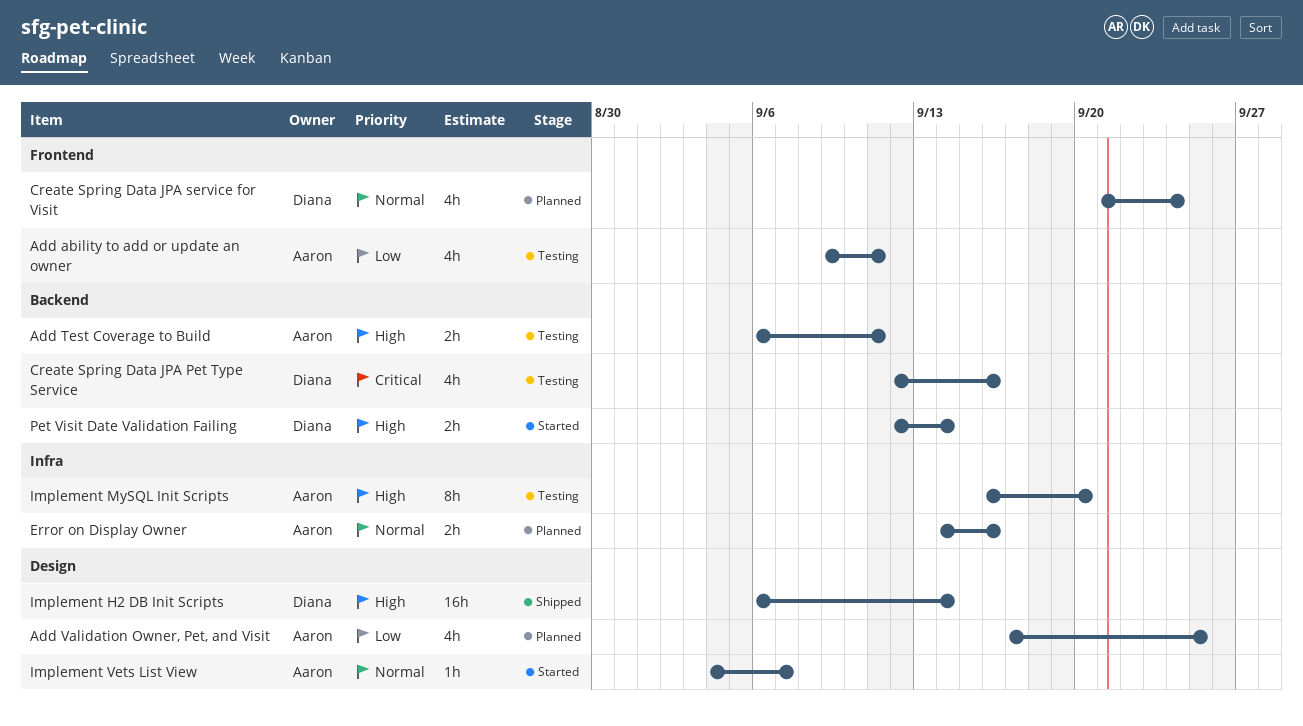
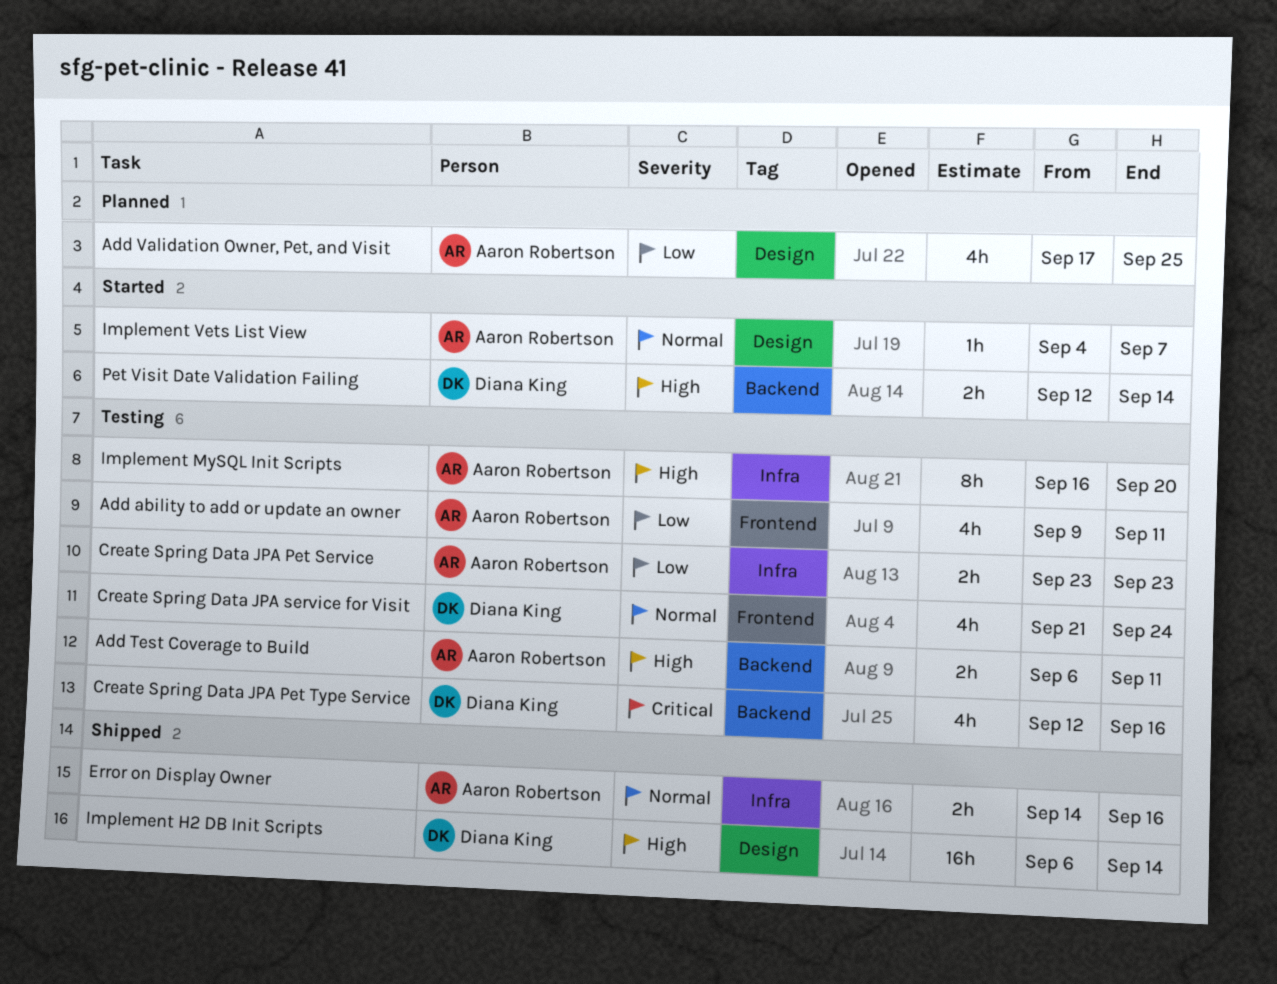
Create Spring Data JPA Pet Service: none -> present
Create Spring Data JPA service for Visit, status: Planned -> Testing
Error on Display Owner, status: Planned -> Shipped

